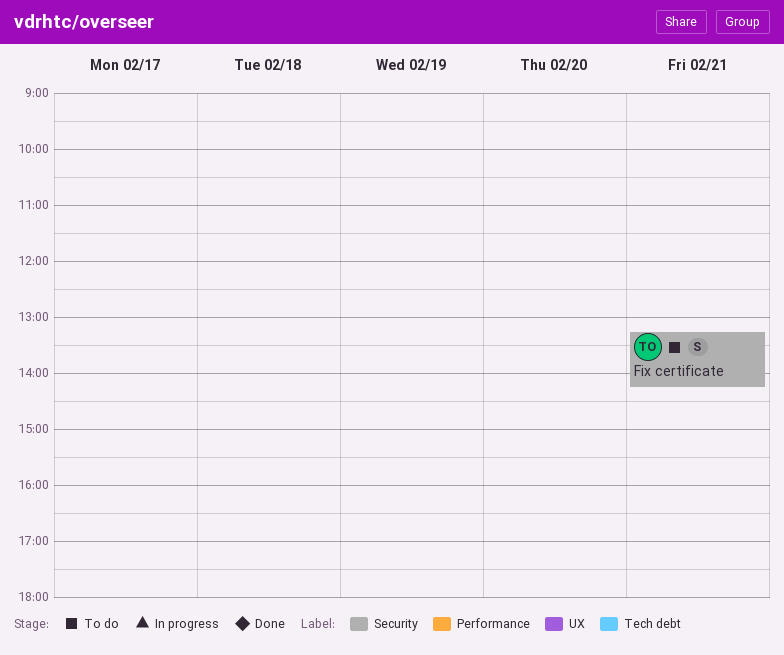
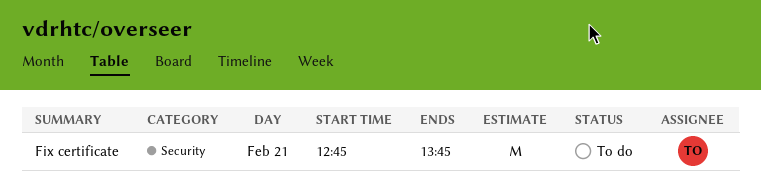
Fix certificate, estimate: S -> M
Fix certificate, begins: 13:15 -> 12:45
Fix certificate, ends: 14:15 -> 13:45

